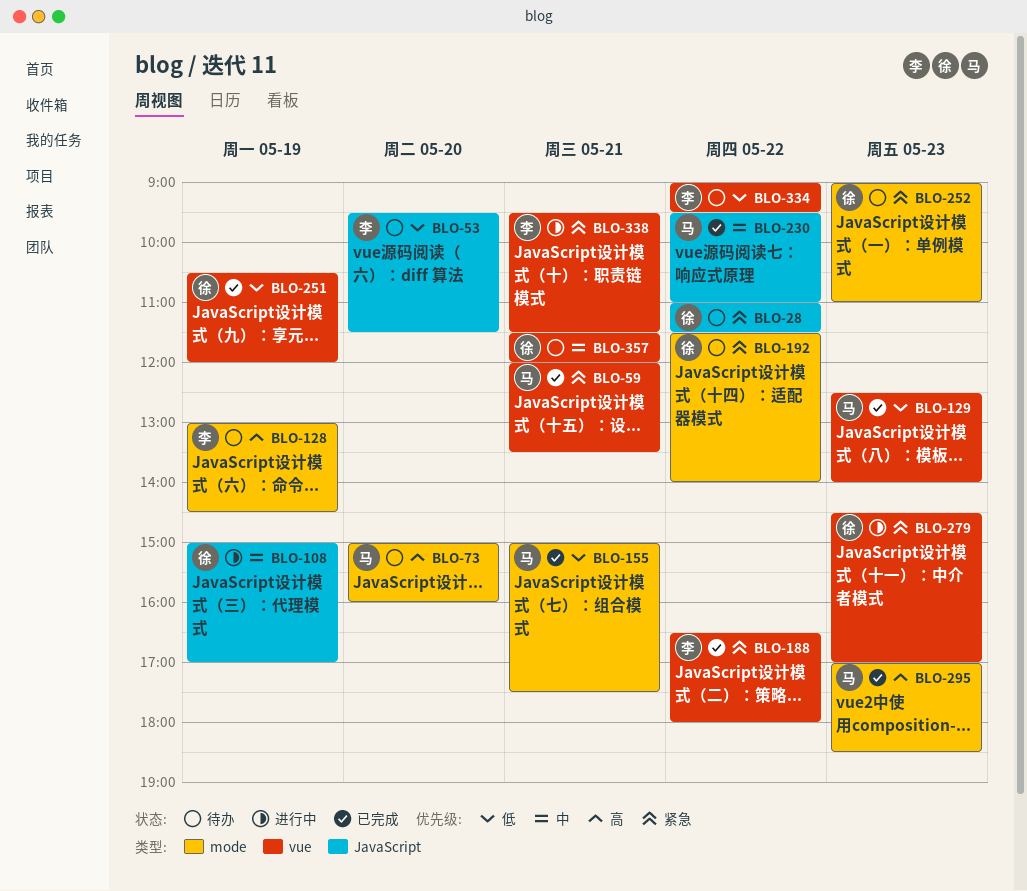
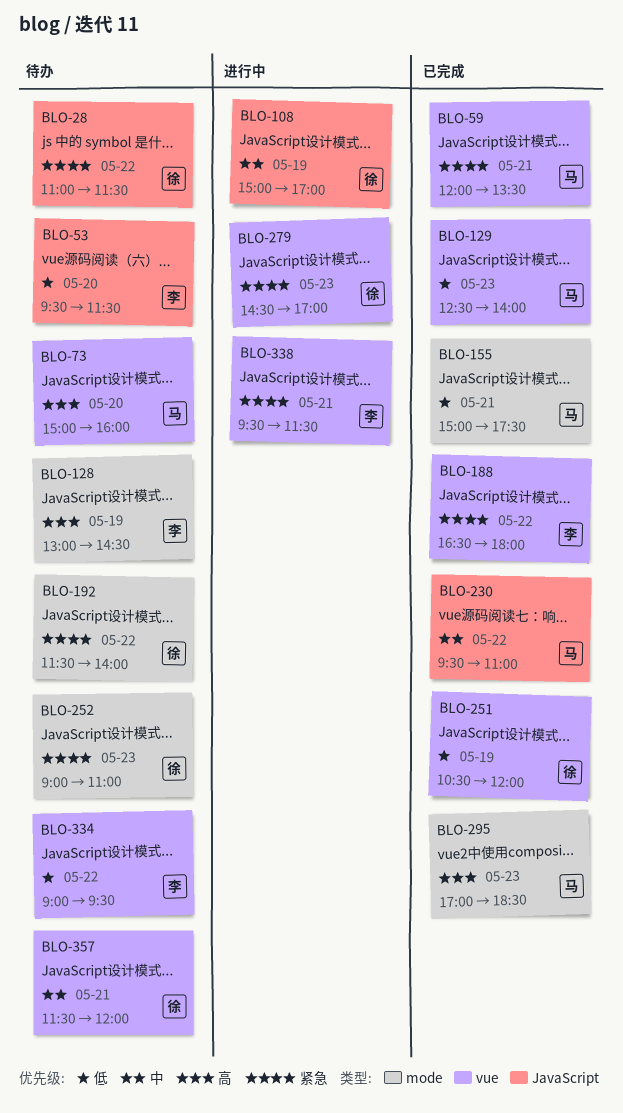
BLO-73, label: mode -> vue

